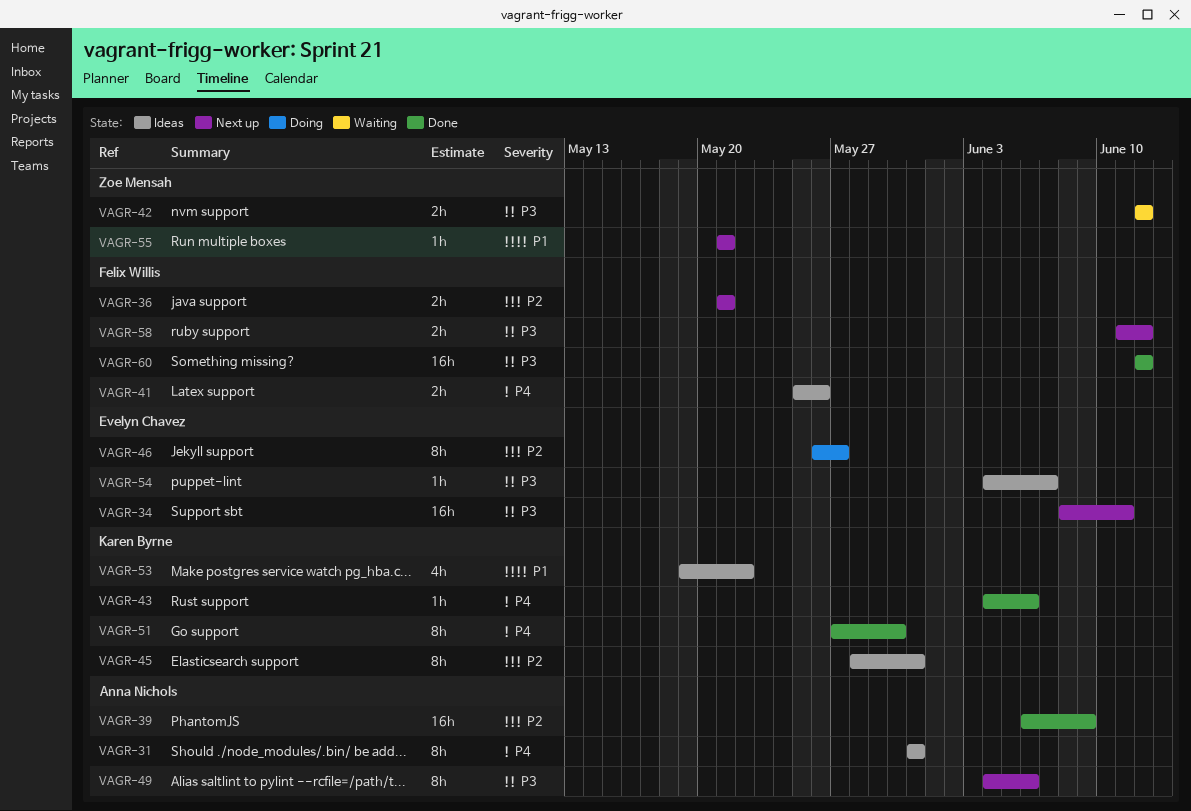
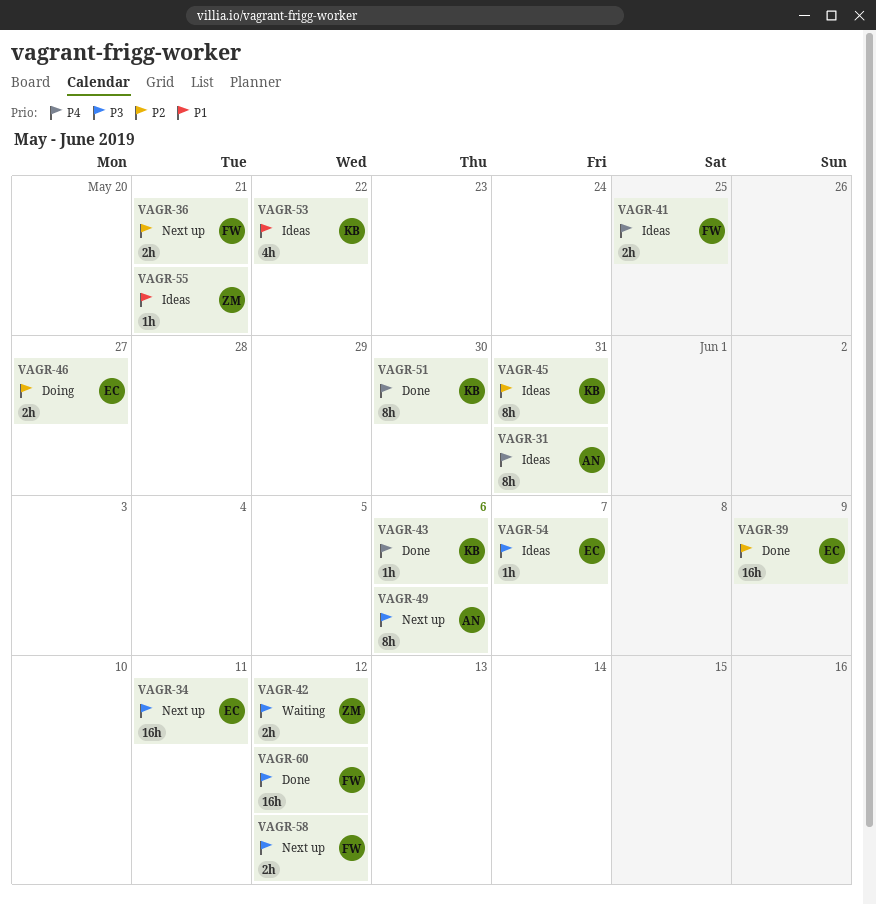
VAGR-39, owner: Anna Nichols -> Evelyn Chavez
VAGR-41, due: May 26 -> May 25
VAGR-46, estimate: 8h -> 2h
VAGR-55, status: Next up -> Ideas

